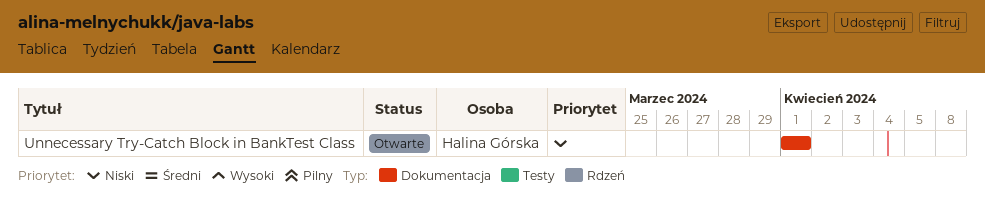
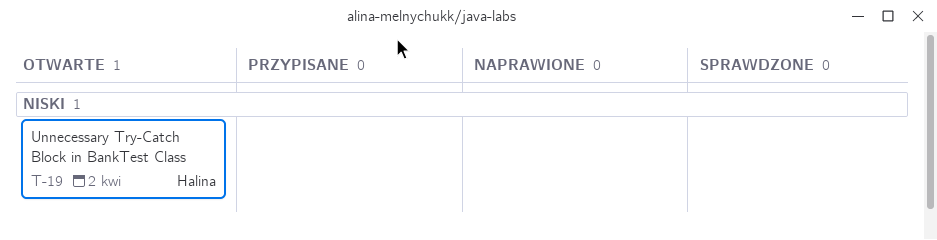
Unnecessary Try-Catch Block in BankTest Class, due: Apr 1 -> Apr 2

